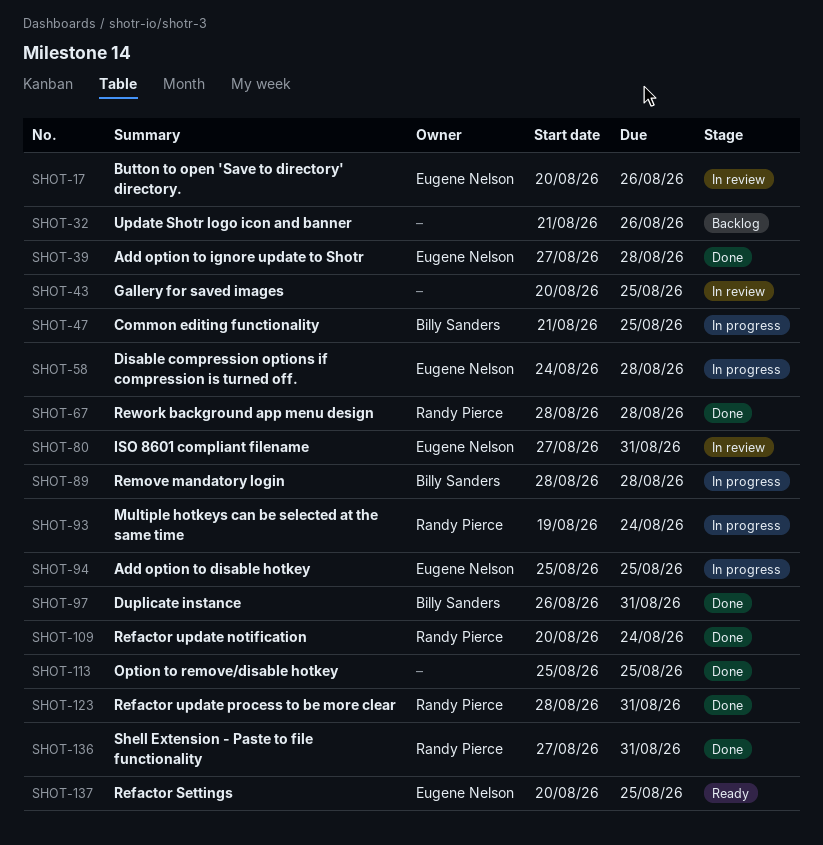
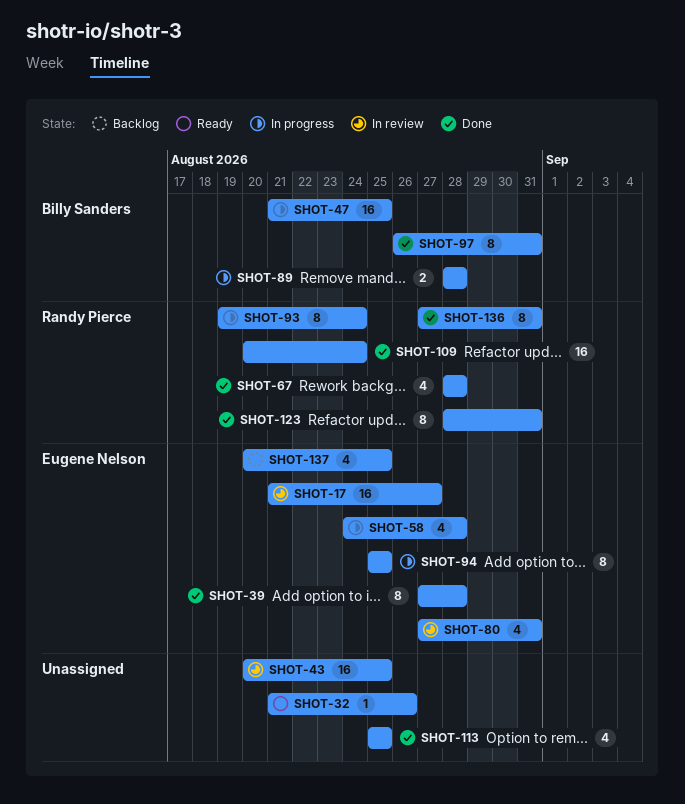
SHOT-17, start: Aug 20 -> Aug 21
SHOT-17, due: Aug 26 -> Aug 27
SHOT-32, status: Backlog -> Ready
SHOT-137, status: Ready -> Backlog

